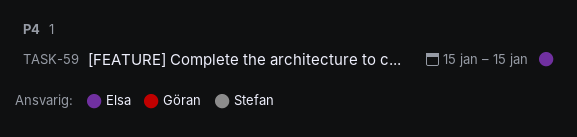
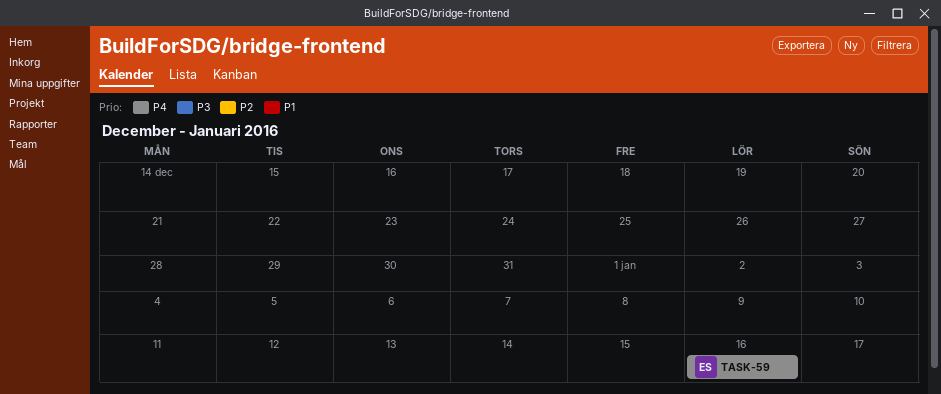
TASK-59, start: Jan 15 -> Jan 16
TASK-59, due: Jan 15 -> Jan 16

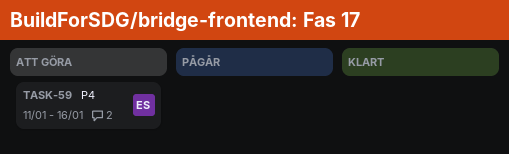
TASK-59, start: Jan 16 -> Jan 11

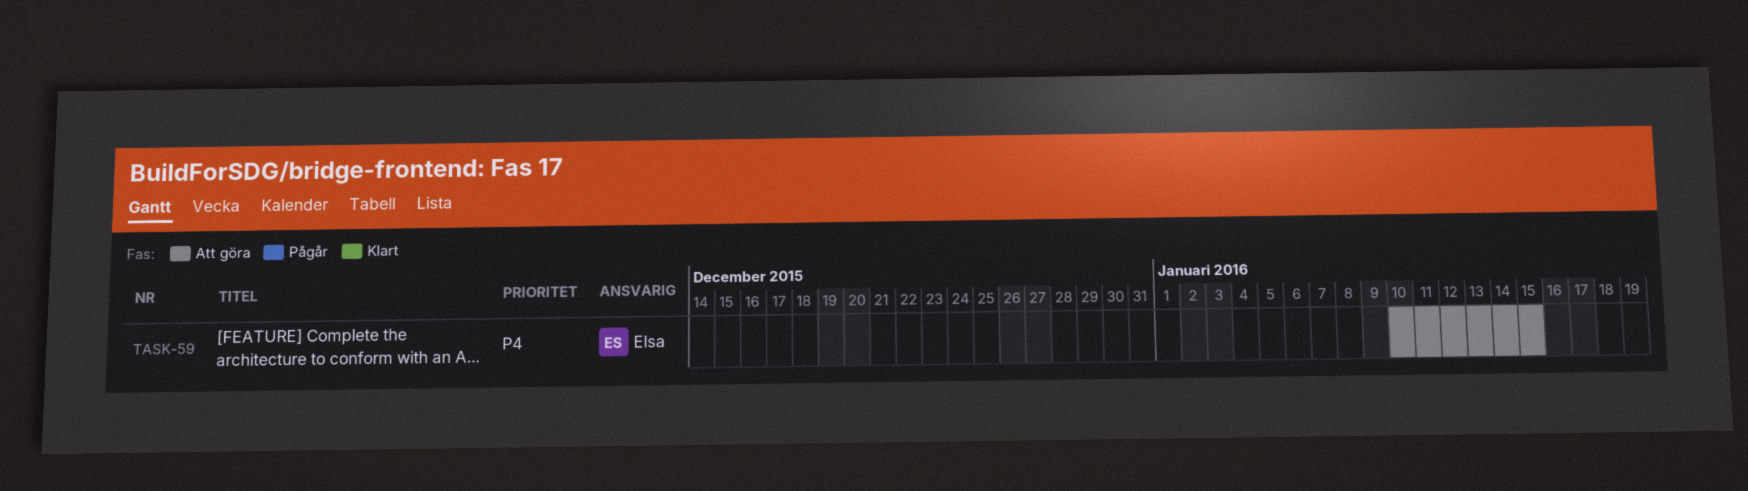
TASK-59, start: Jan 11 -> Jan 10
TASK-59, due: Jan 16 -> Jan 15

